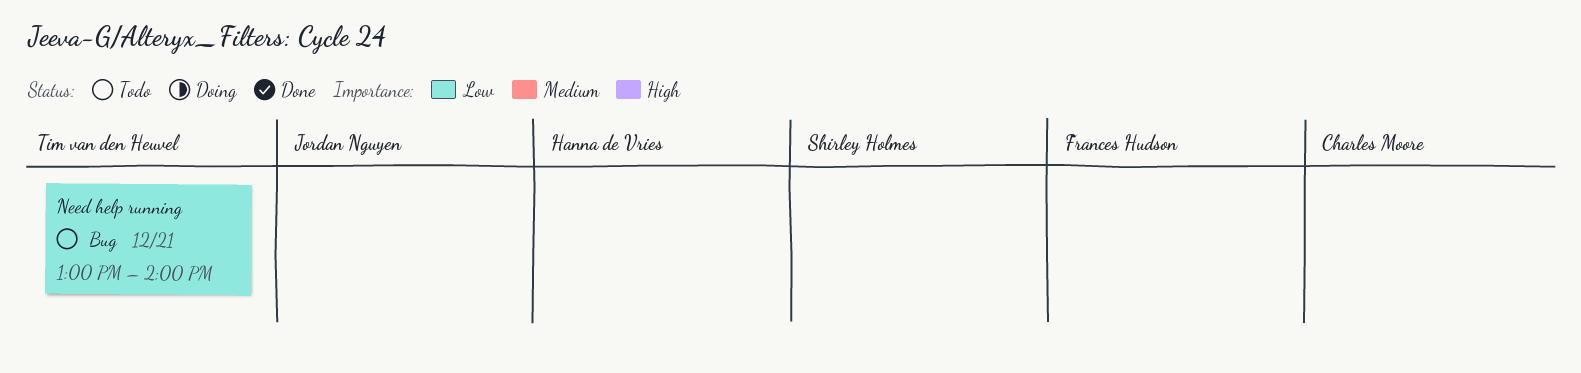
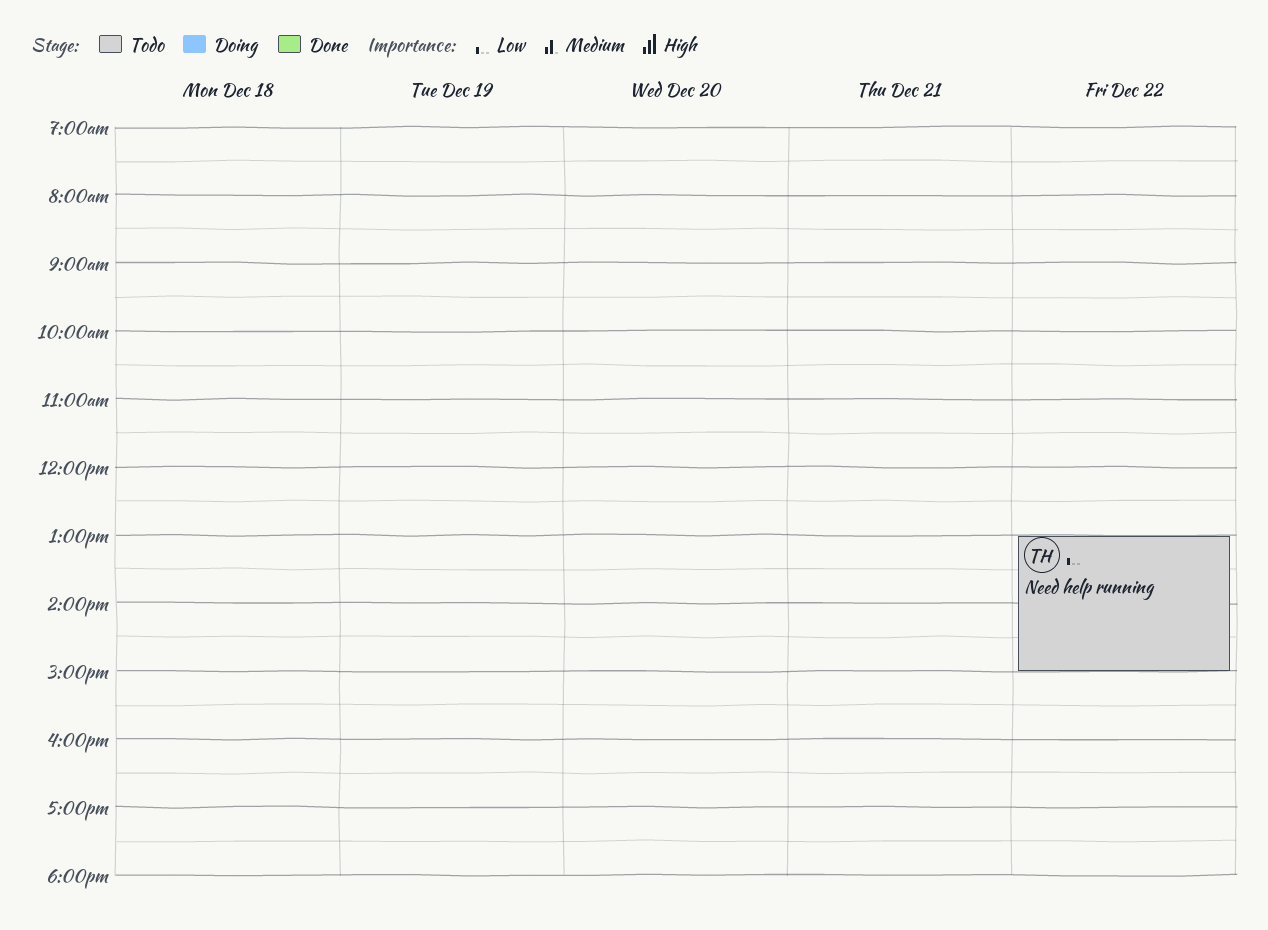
Need help running, day: Dec 21 -> Dec 22
Need help running, ends: 14:00 -> 15:00

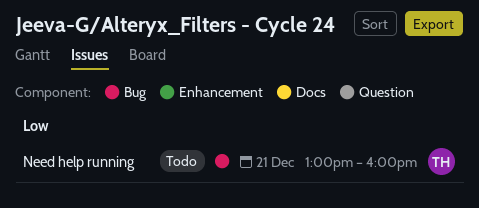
Need help running, day: Dec 22 -> Dec 21
Need help running, ends: 15:00 -> 16:00

